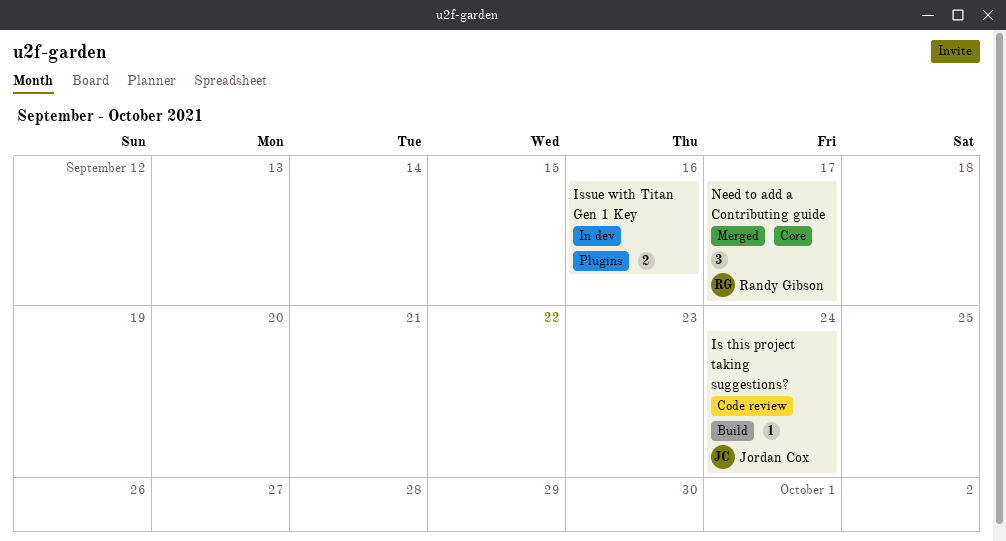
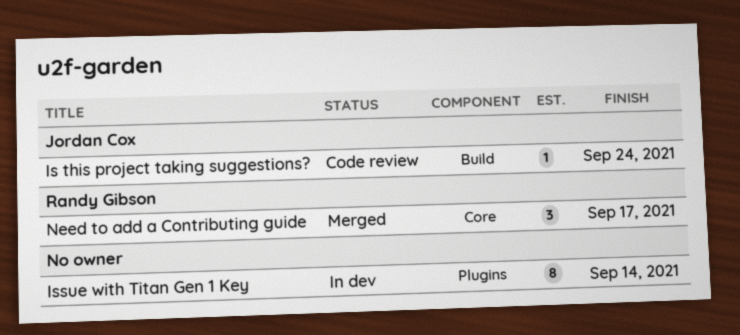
Issue with Titan Gen 1 Key, estimate: 2 -> 8
Issue with Titan Gen 1 Key, due: Sep 16 -> Sep 14

